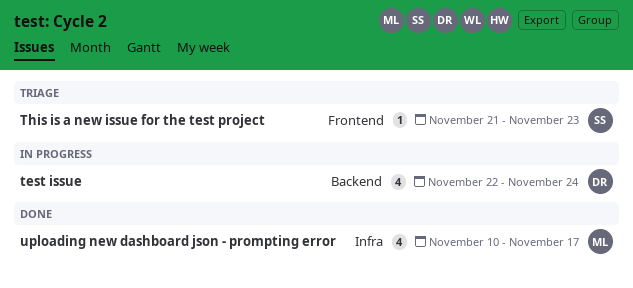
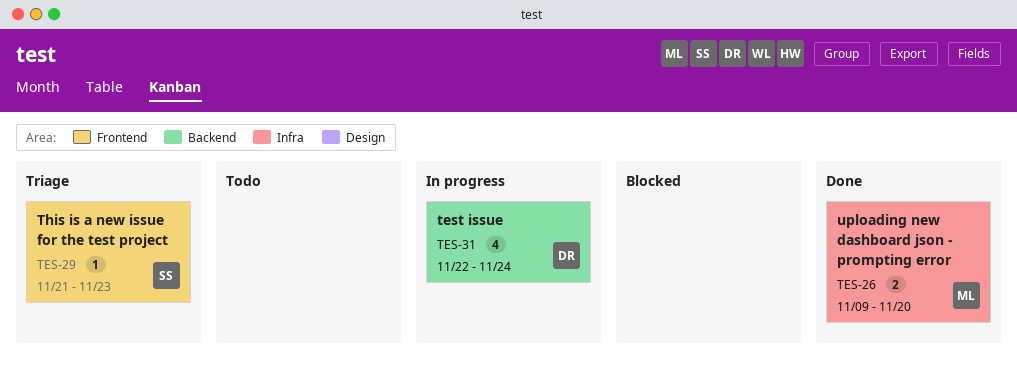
uploading new dashboard json - prompting error, estimate: 4 -> 2
uploading new dashboard json - prompting error, start: Nov 10 -> Nov 9
uploading new dashboard json - prompting error, due: Nov 17 -> Nov 20

